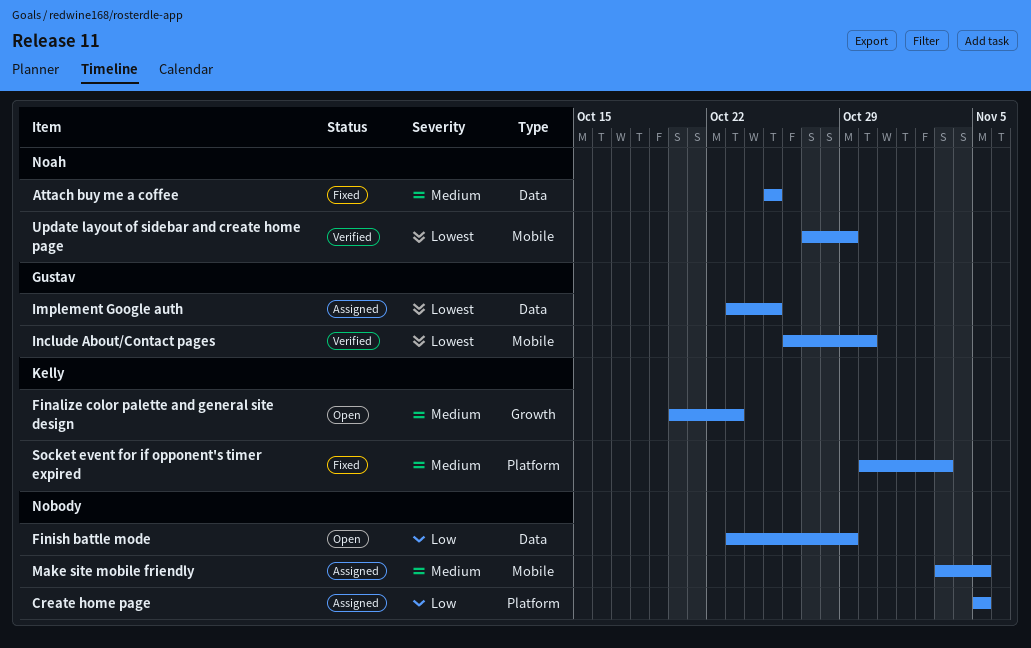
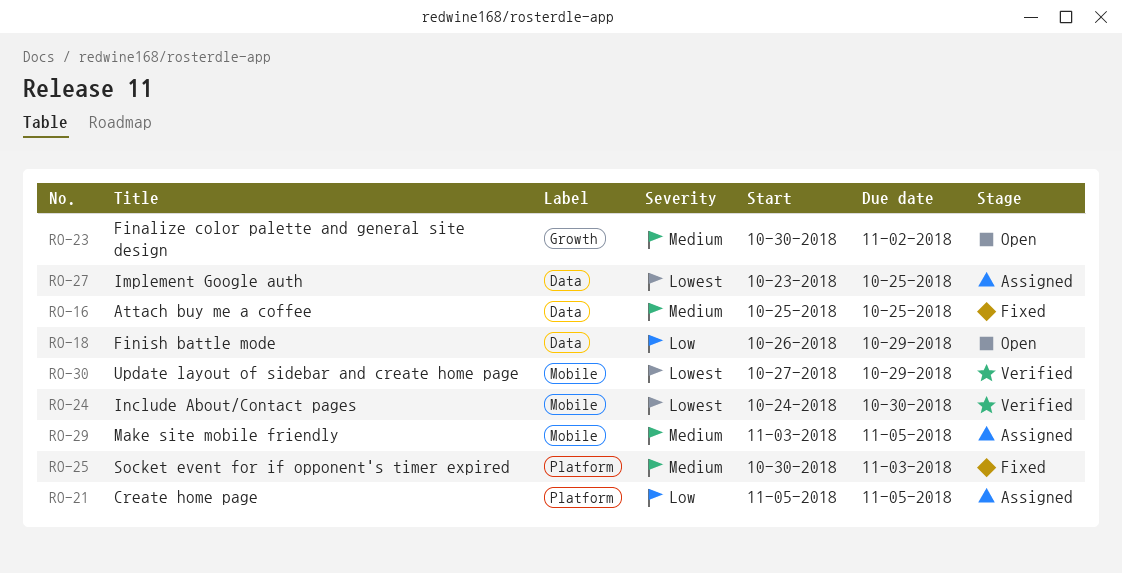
Finalize color palette and general site design, start: Oct 20 -> Oct 30
Finalize color palette and general site design, due: Oct 23 -> Nov 2
Finish battle mode, start: Oct 23 -> Oct 26
Include About/Contact pages, start: Oct 26 -> Oct 24

